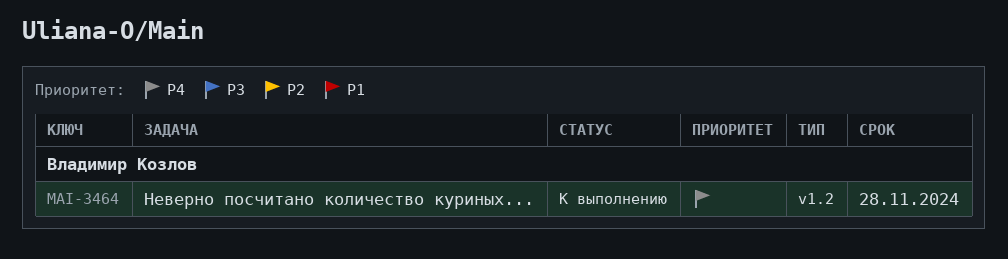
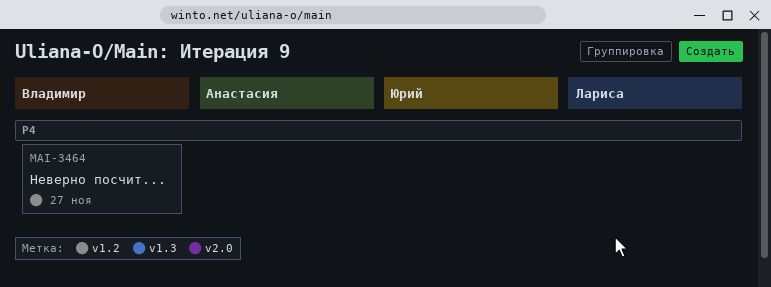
MAI-3464, due: Nov 28 -> Nov 27

